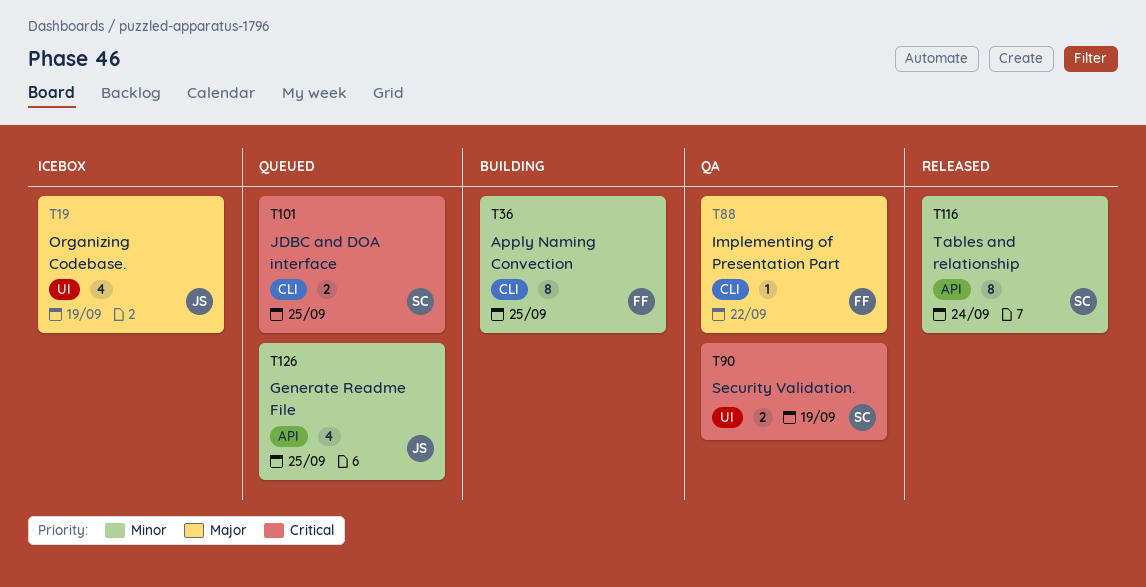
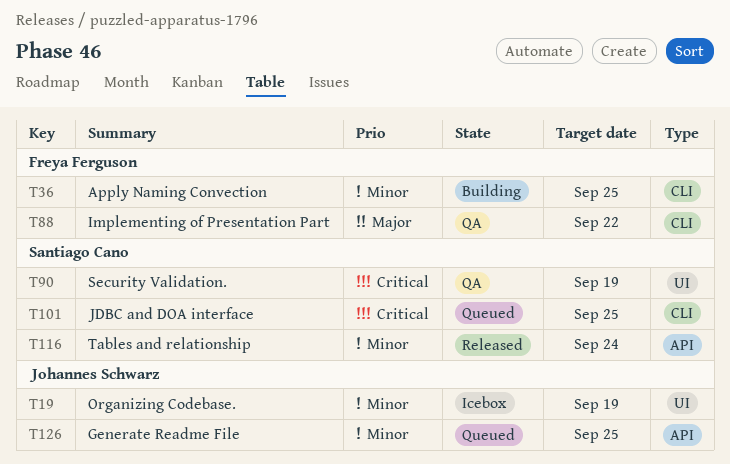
T19, priority: Major -> Minor

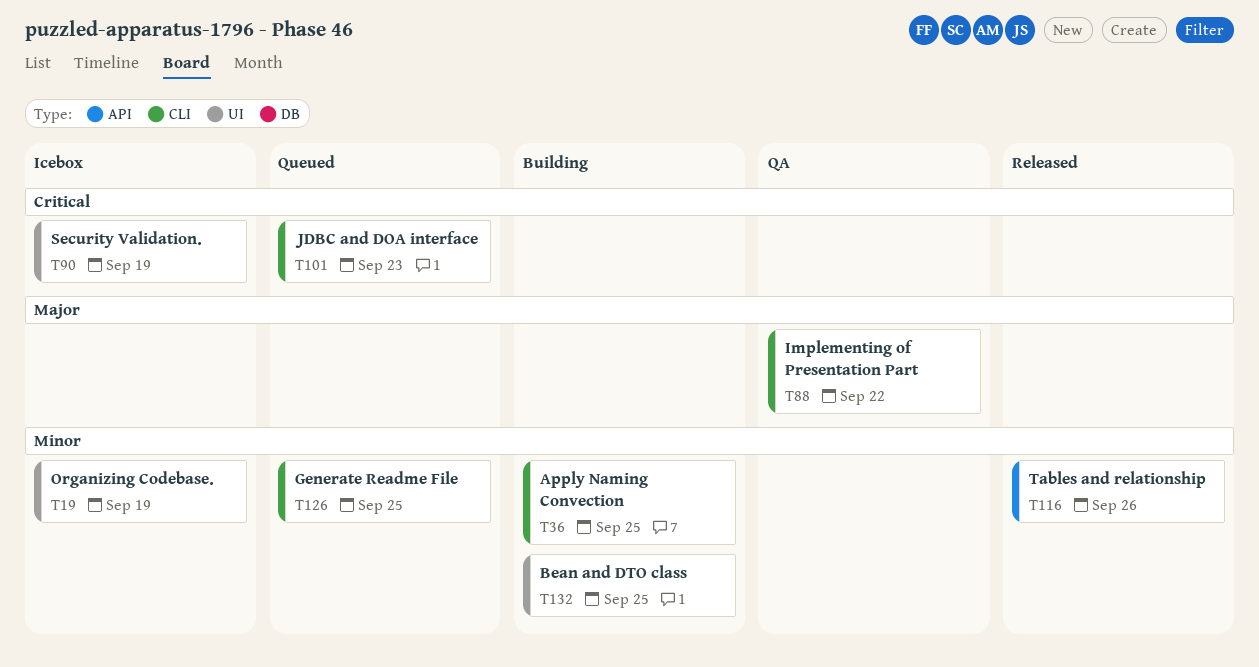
T90, status: QA -> Icebox
T101, due: Sep 25 -> Sep 23
T116, due: Sep 24 -> Sep 26
T126, label: API -> CLI
T132: none -> present

